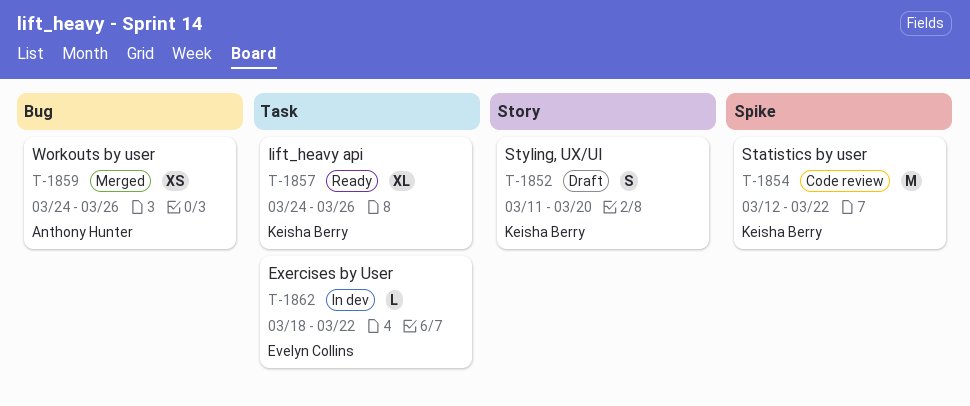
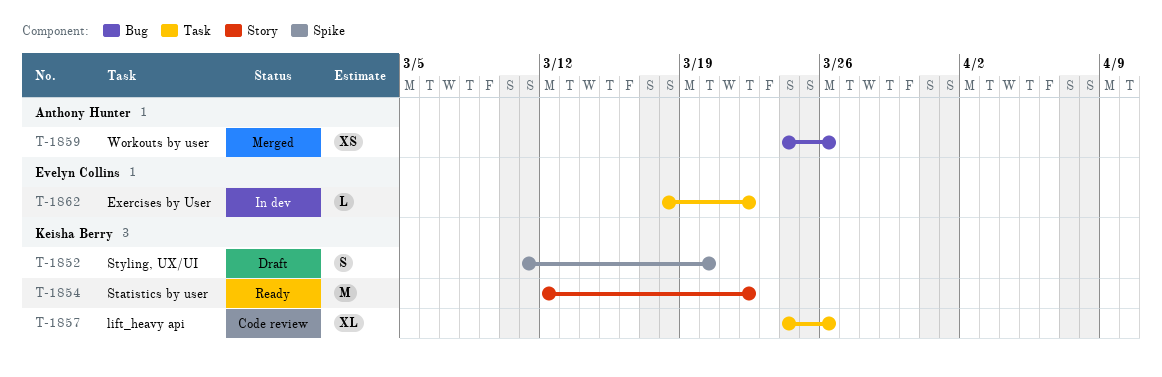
T-1852, label: Story -> Spike
T-1854, status: Code review -> Ready
T-1854, label: Spike -> Story
T-1857, status: Ready -> Code review

